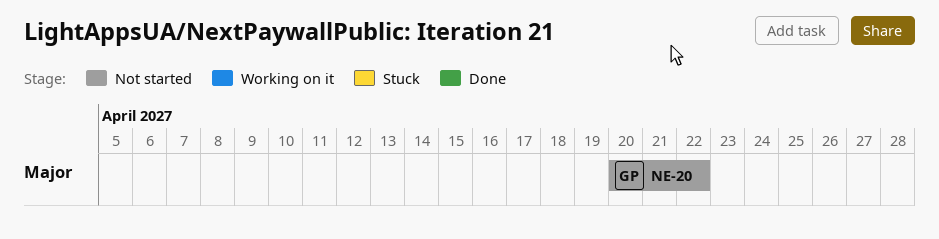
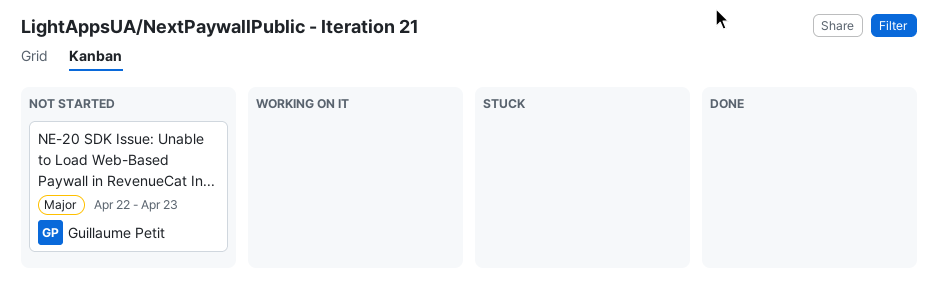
NE-20, start: Apr 20 -> Apr 22
NE-20, due: Apr 22 -> Apr 23

